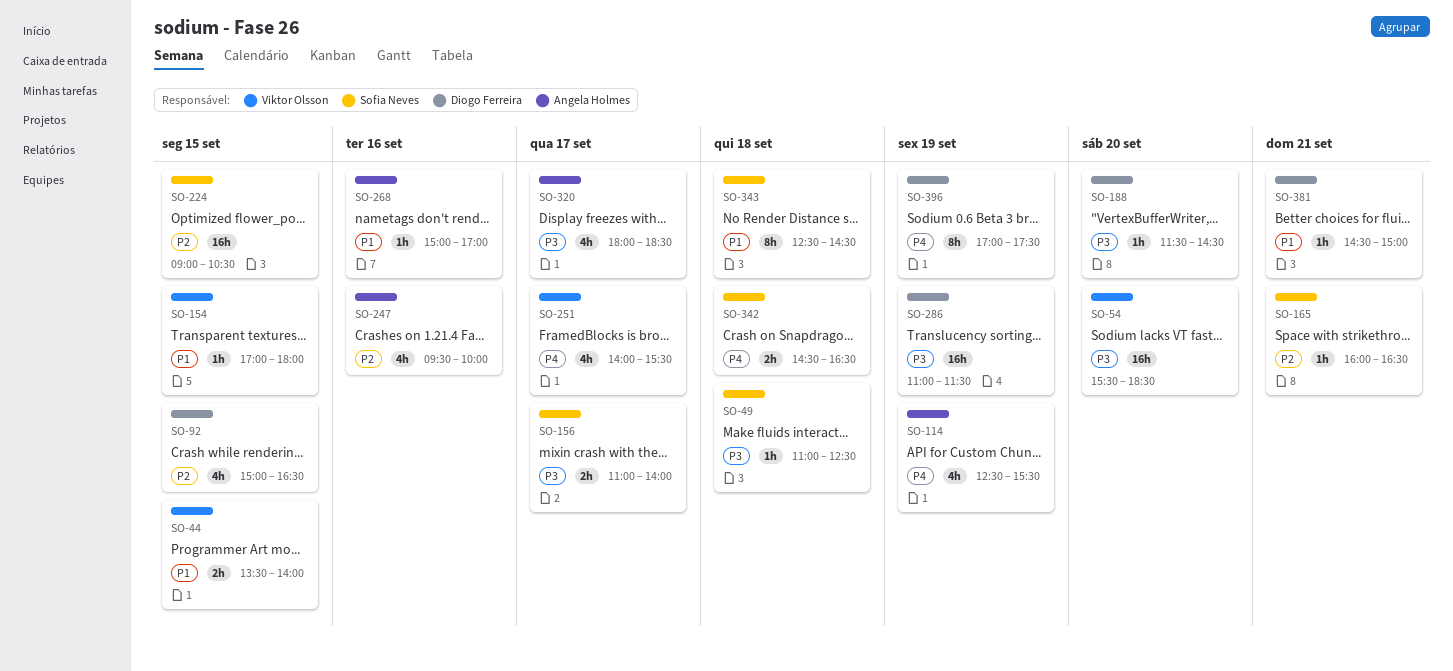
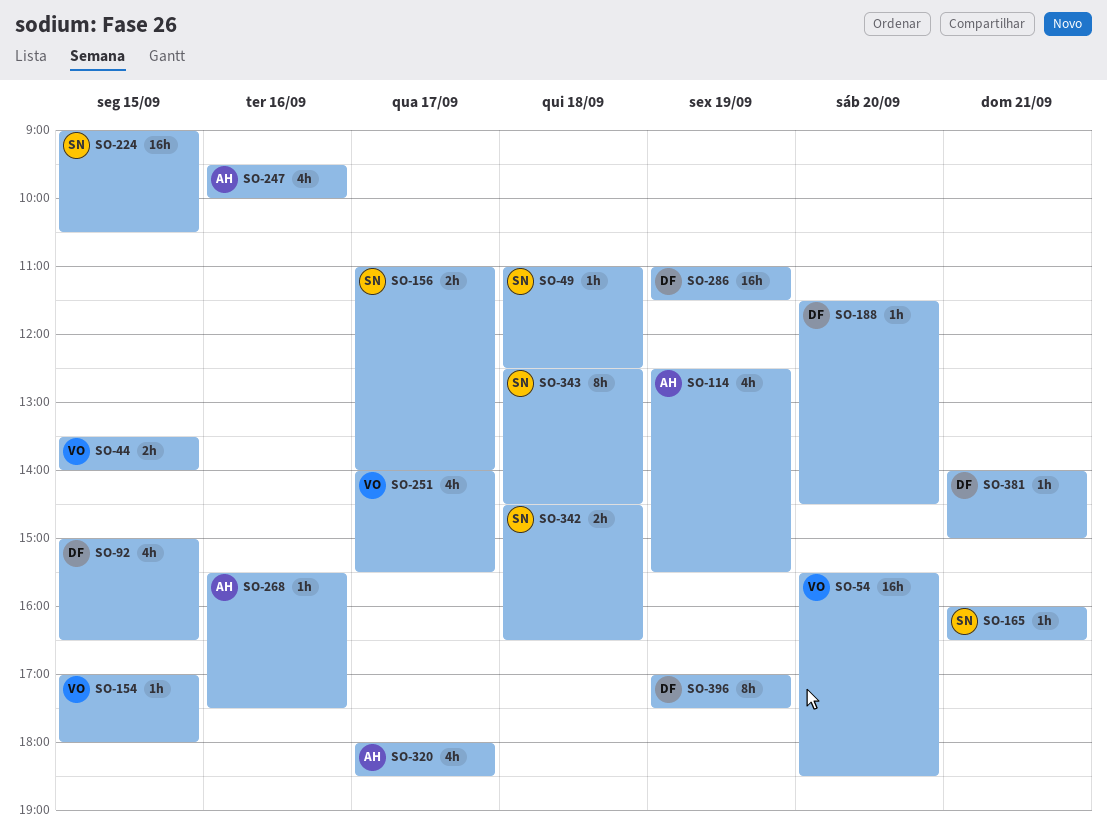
SO-268, begins: 15:00 -> 15:30
SO-268, ends: 17:00 -> 17:30
SO-381, begins: 14:30 -> 14:00

